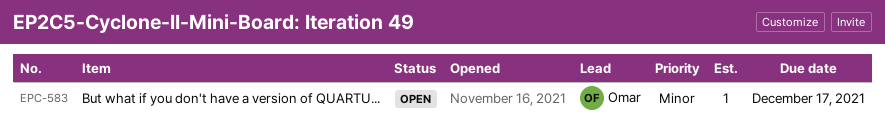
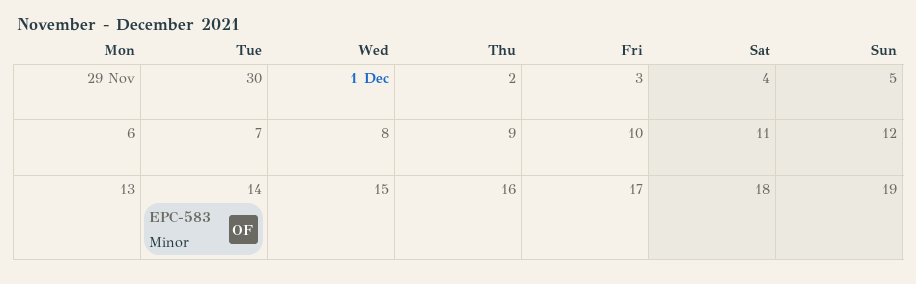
EPC-583, due: Dec 17 -> Dec 14

